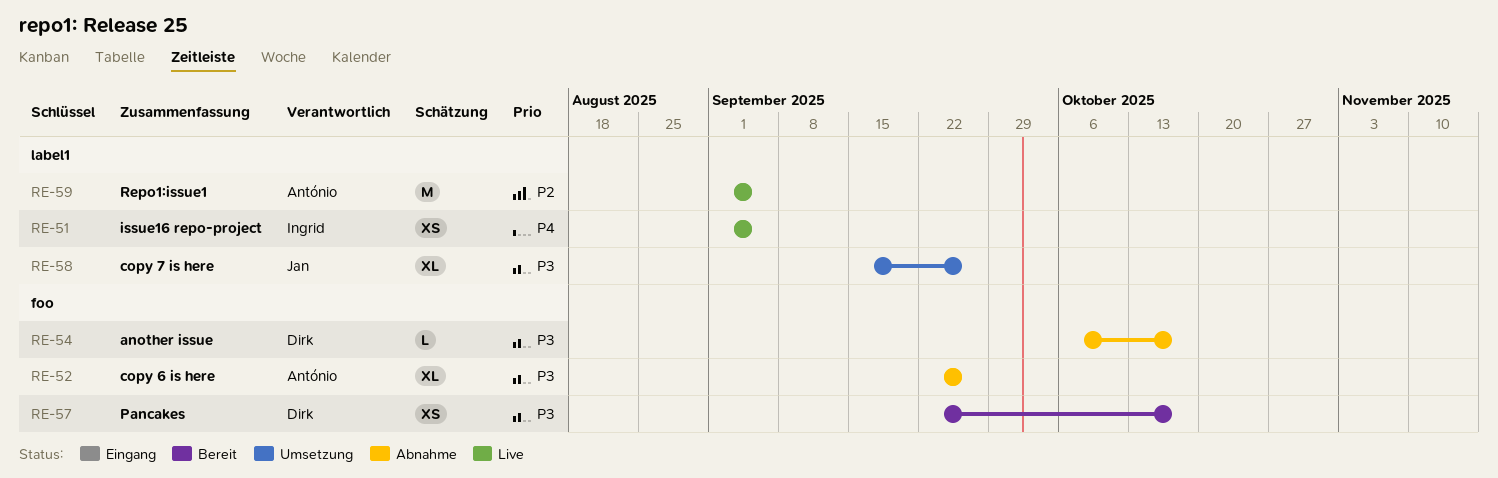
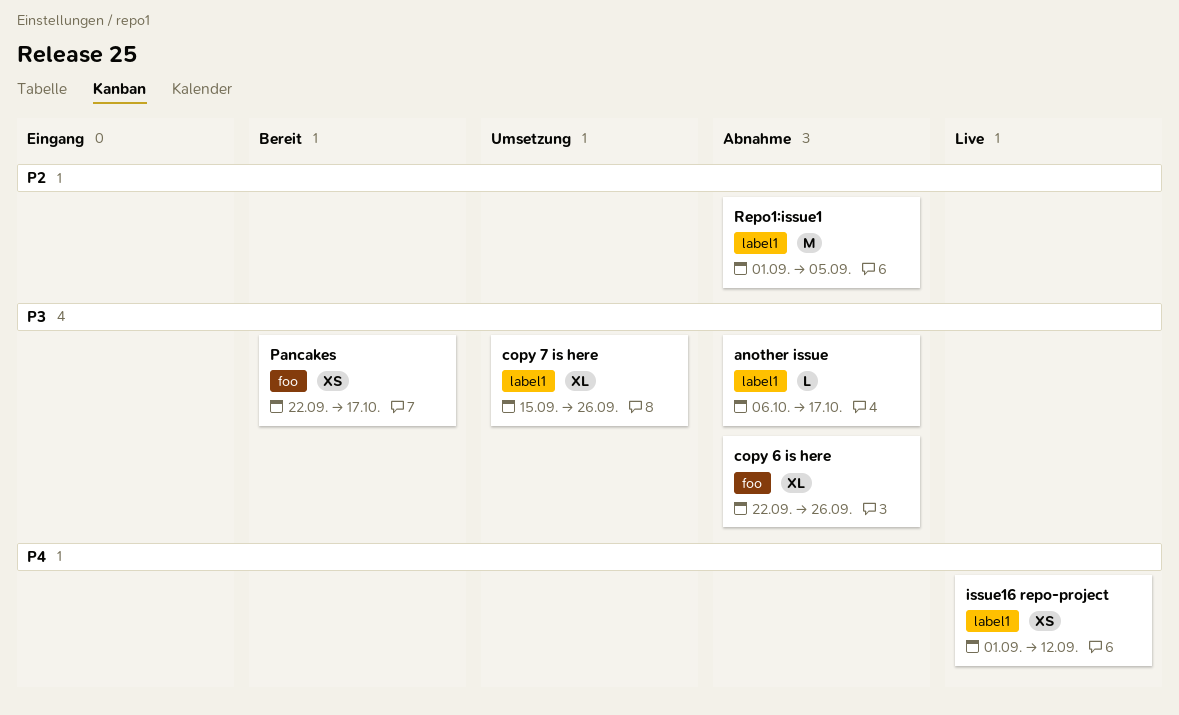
another issue, label: foo -> label1
issue16 repo-project, due: Sep 5 -> Sep 12
Repo1:issue1, status: Live -> Abnahme

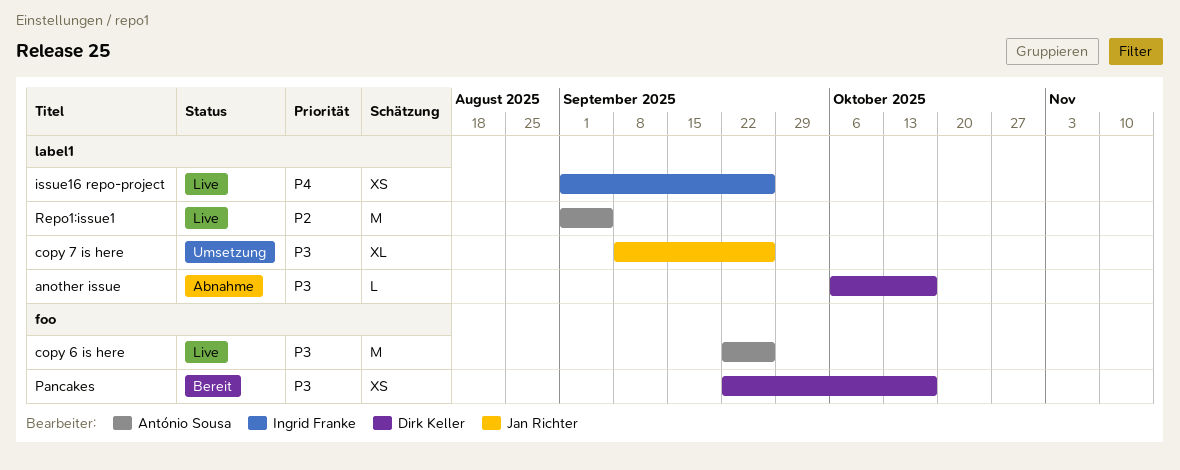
copy 6 is here, status: Abnahme -> Live
copy 6 is here, estimate: XL -> M
copy 7 is here, start: Sep 15 -> Sep 8
issue16 repo-project, due: Sep 12 -> Sep 26
Repo1:issue1, status: Abnahme -> Live

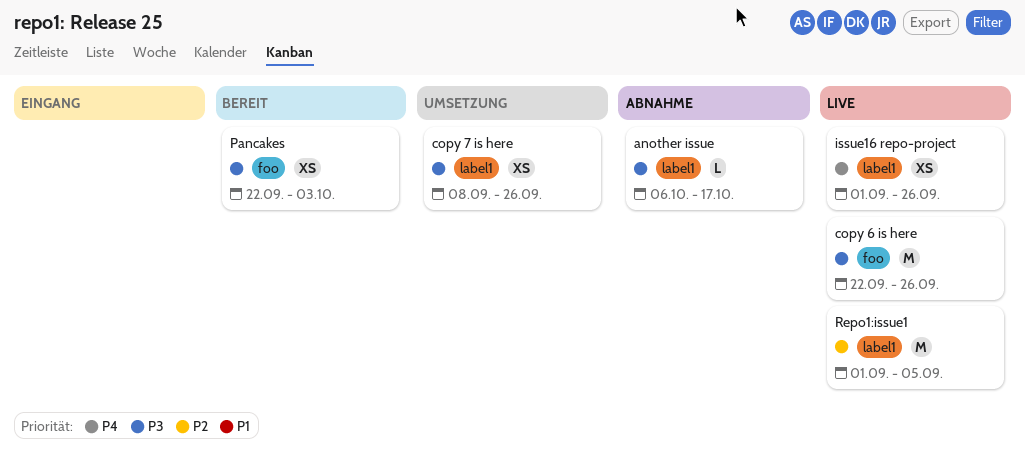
copy 7 is here, estimate: XL -> XS
Pancakes, due: Oct 17 -> Oct 3

